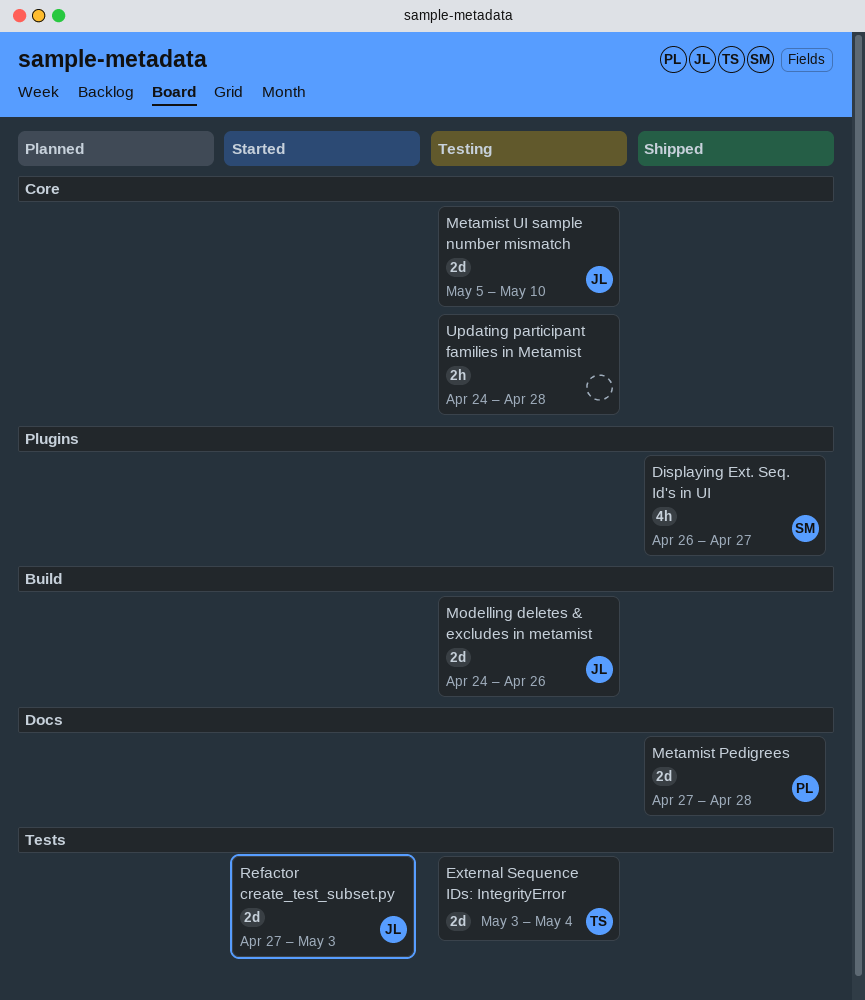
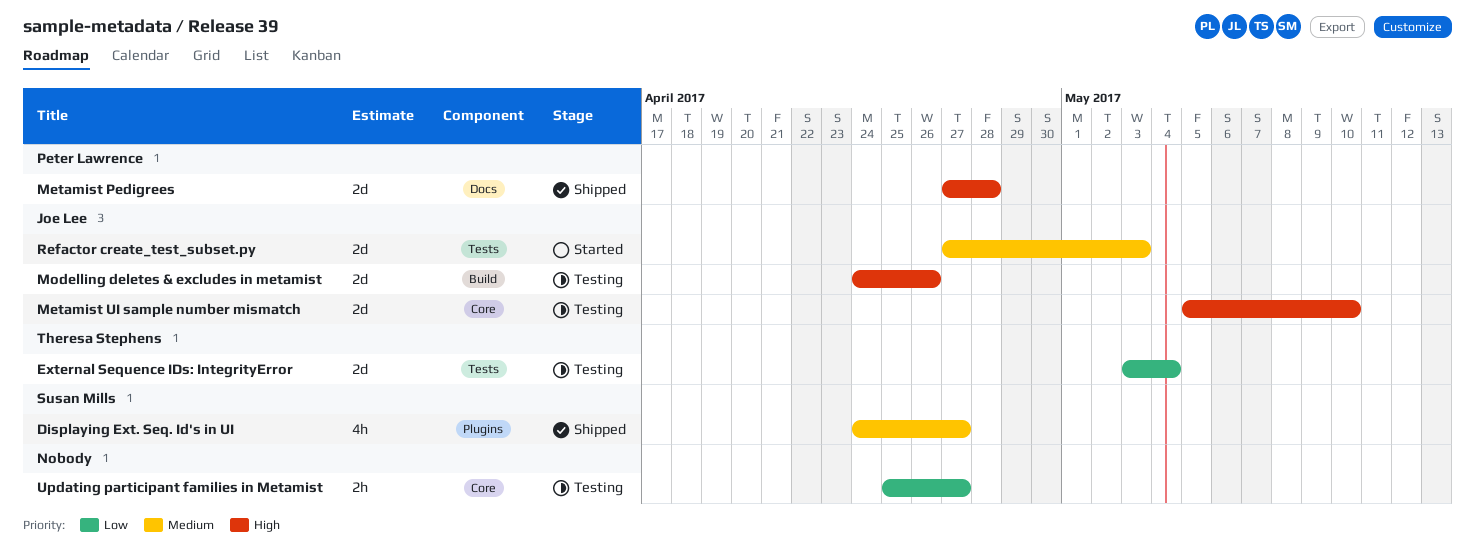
Displaying Ext. Seq. Id's in UI, start: Apr 26 -> Apr 24
Updating participant families in Metamist, start: Apr 24 -> Apr 25
Updating participant families in Metamist, due: Apr 28 -> Apr 27

